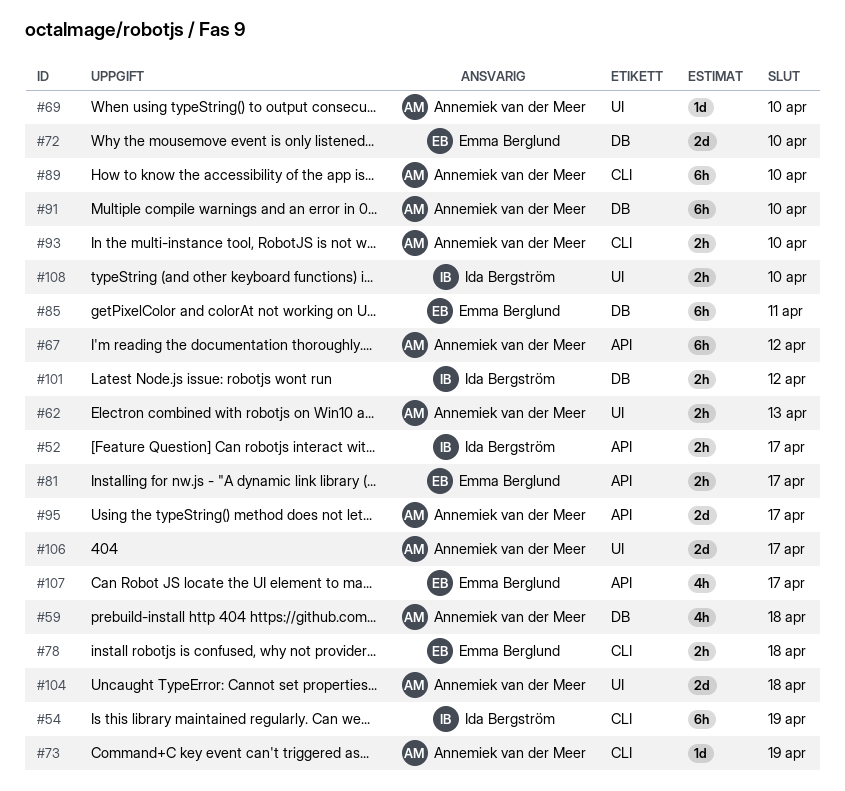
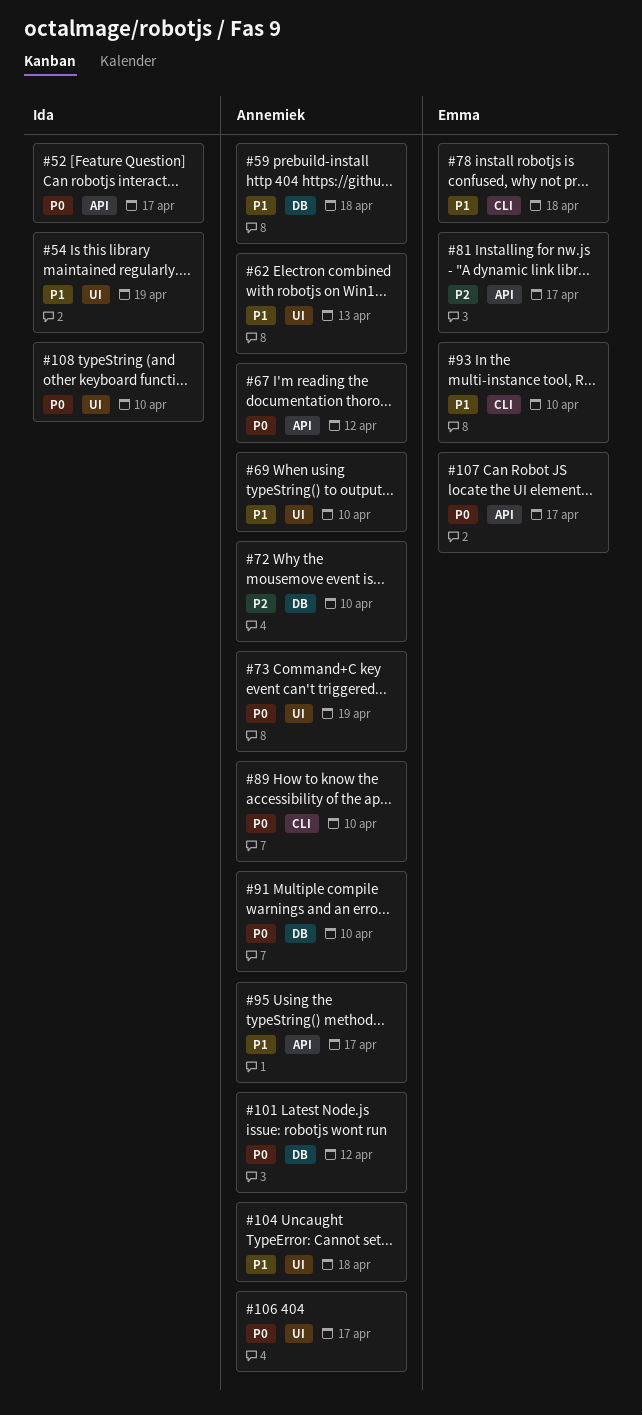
#54, label: CLI -> UI
#72, owner: Emma Berglund -> Annemiek van der Meer
#73, label: CLI -> UI
#85: present -> none
#93, owner: Annemiek van der Meer -> Emma Berglund
#101, owner: Ida Bergström -> Annemiek van der Meer

